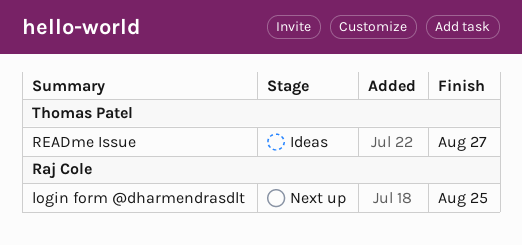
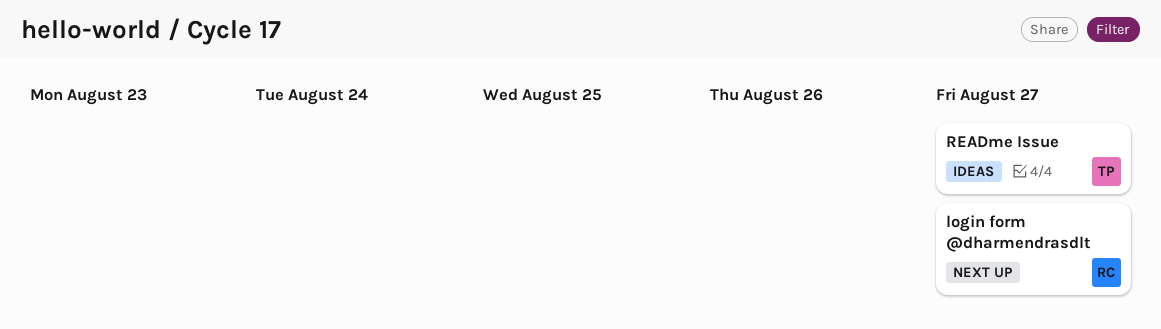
login form @dharmendrasdlt, due: Aug 25 -> Aug 27

